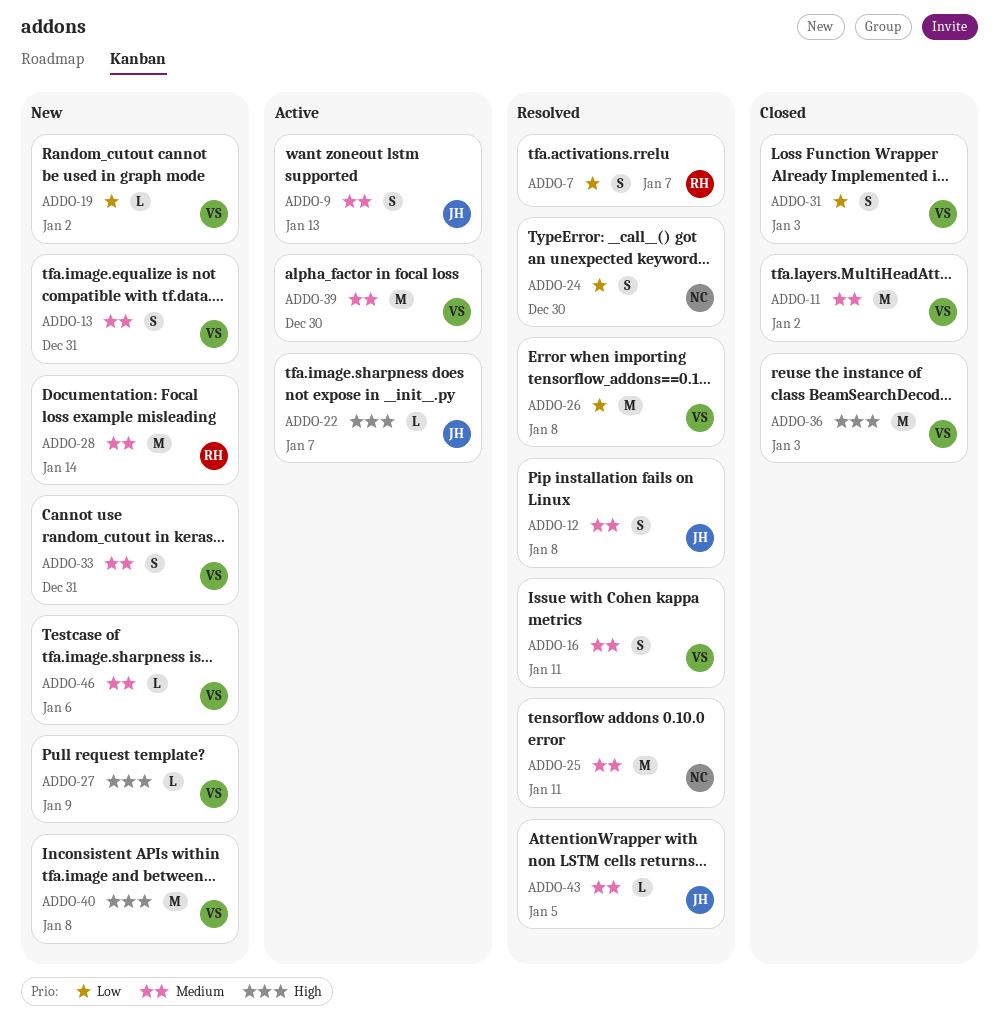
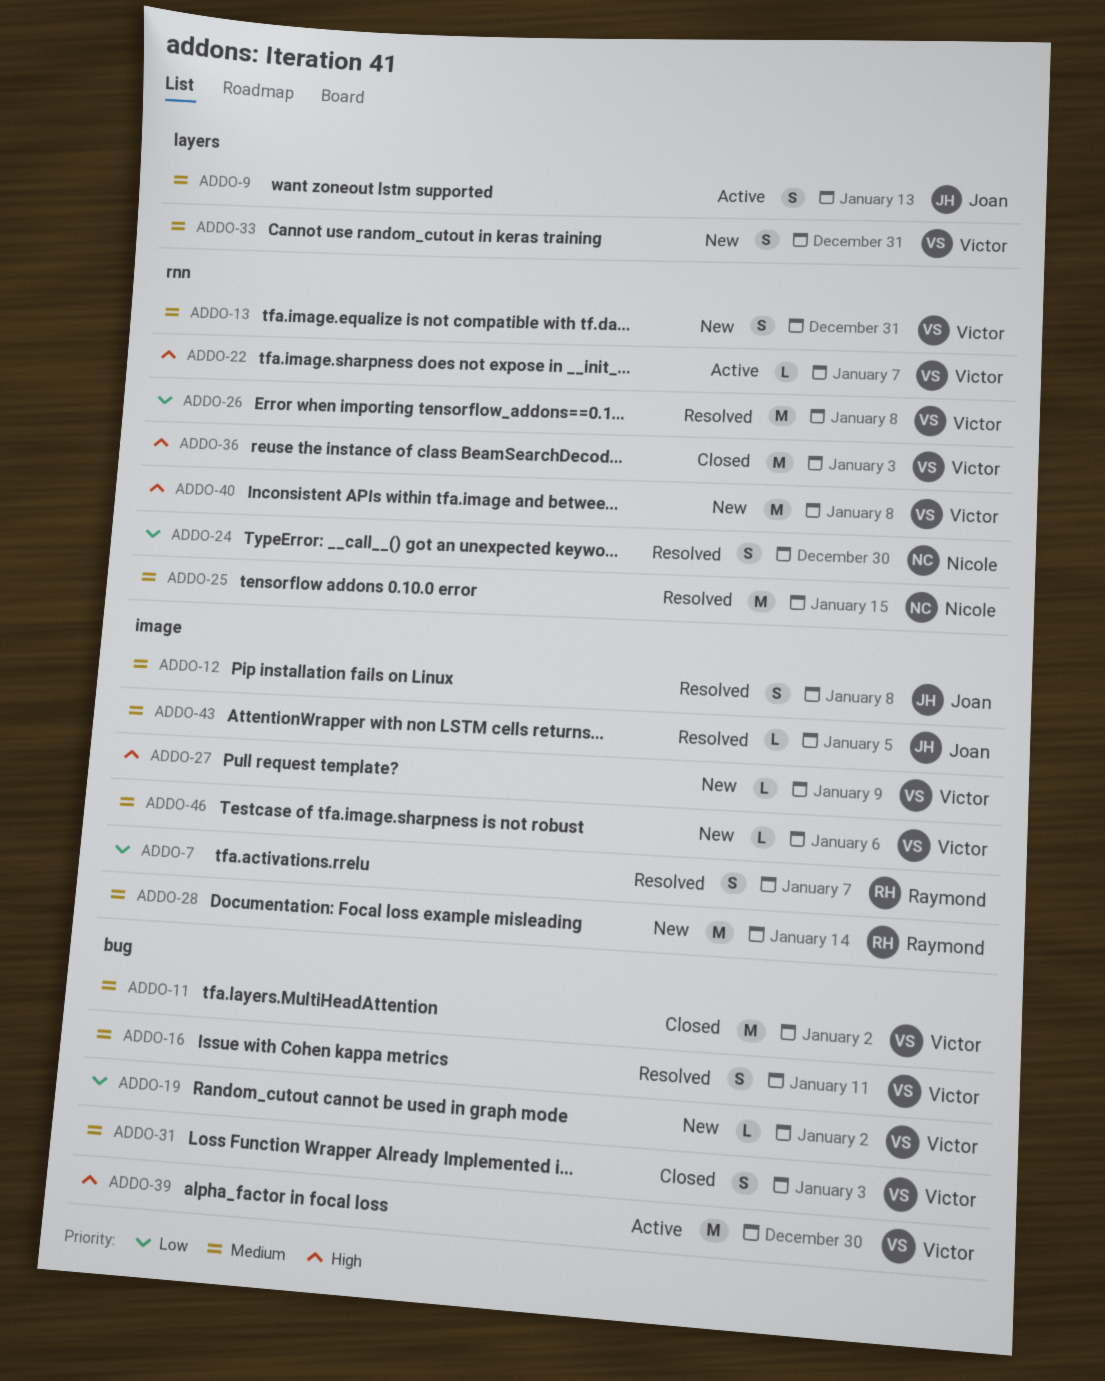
ADDO-22, owner: Joan -> Victor
ADDO-25, due: Jan 11 -> Jan 15
ADDO-31, priority: Low -> Medium
ADDO-39, priority: Medium -> High

